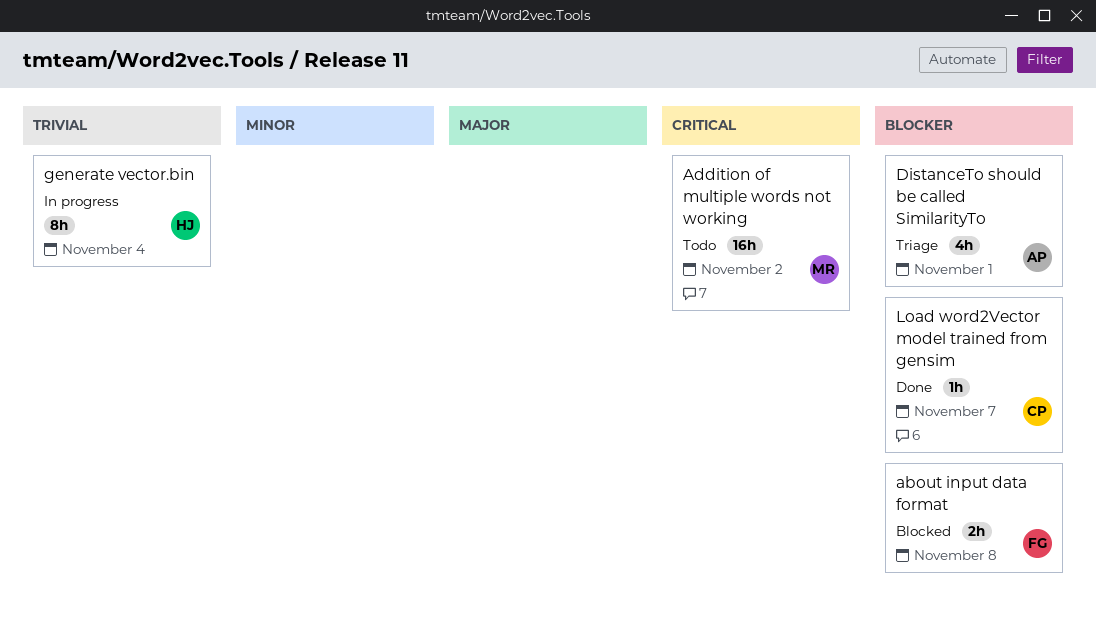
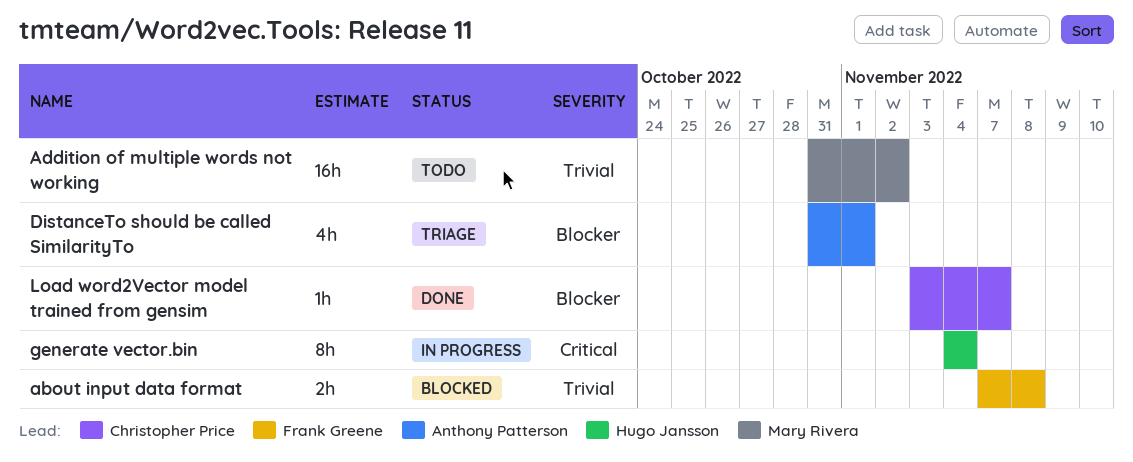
about input data format, priority: Blocker -> Trivial
Addition of multiple words not working, priority: Critical -> Trivial
generate vector.bin, priority: Trivial -> Critical

